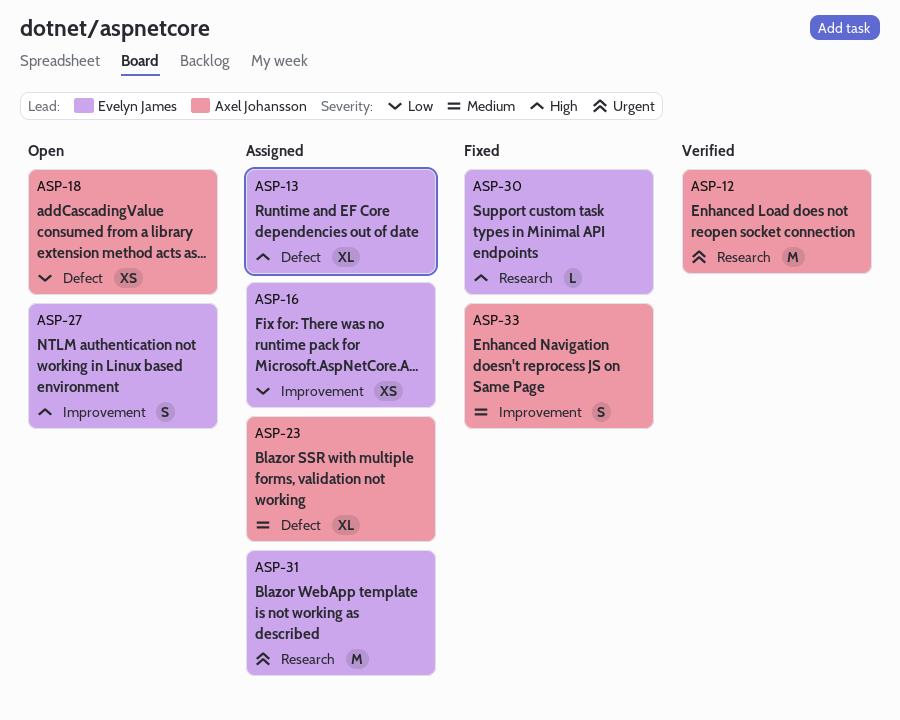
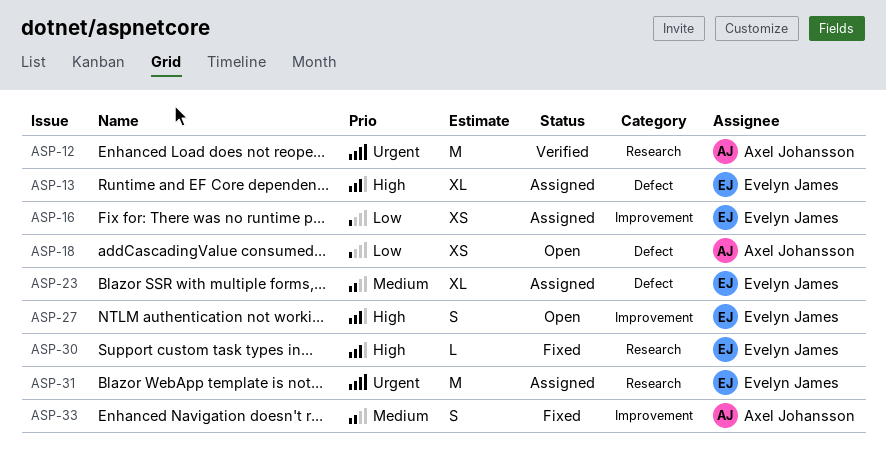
ASP-23, owner: Axel Johansson -> Evelyn James

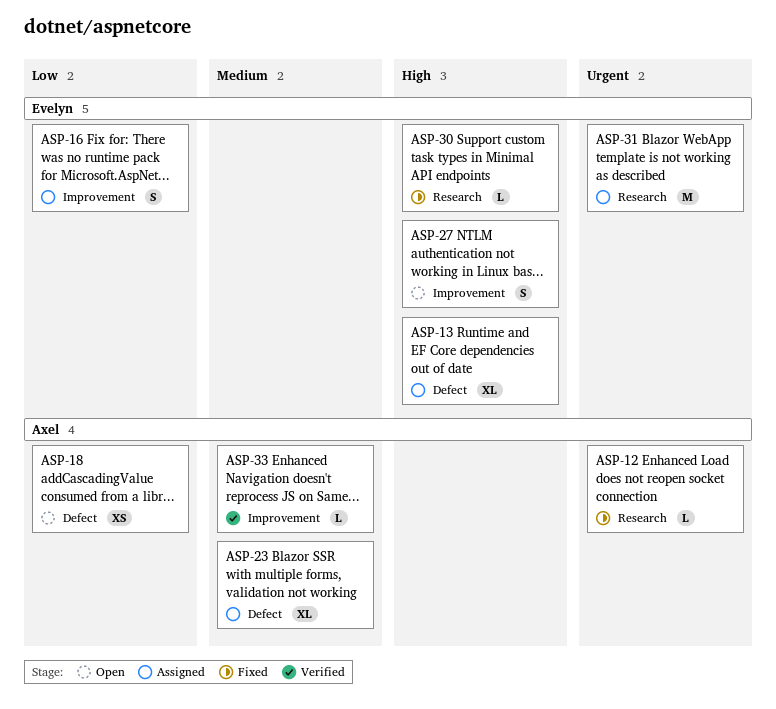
ASP-12, status: Verified -> Fixed
ASP-12, estimate: M -> L
ASP-16, estimate: XS -> S
ASP-23, owner: Evelyn James -> Axel Johansson
ASP-33, status: Fixed -> Verified
ASP-33, estimate: S -> L

